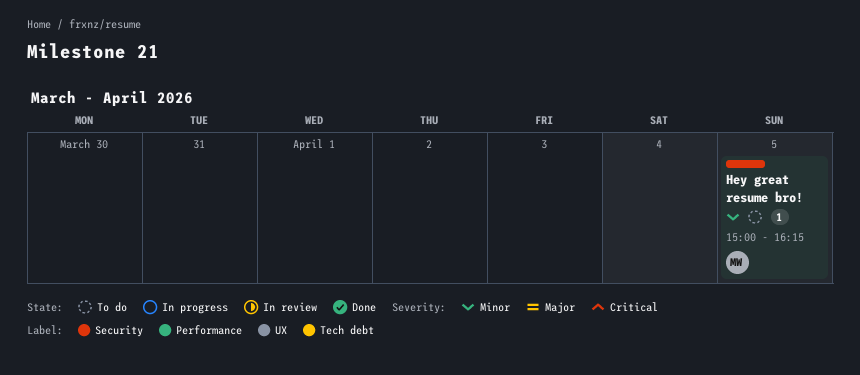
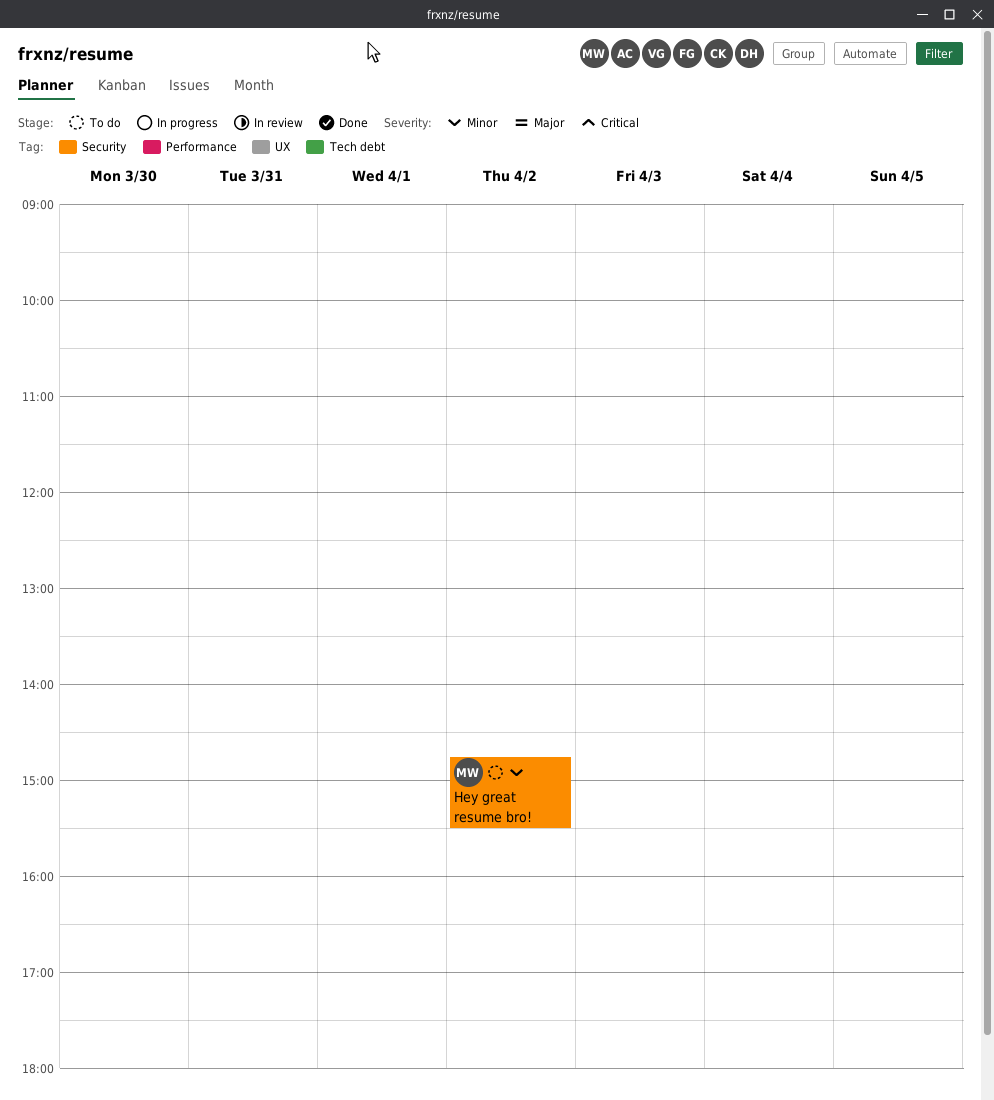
Hey great resume bro!, day: Apr 5 -> Apr 2
Hey great resume bro!, begins: 15:00 -> 14:45
Hey great resume bro!, ends: 16:15 -> 15:30

